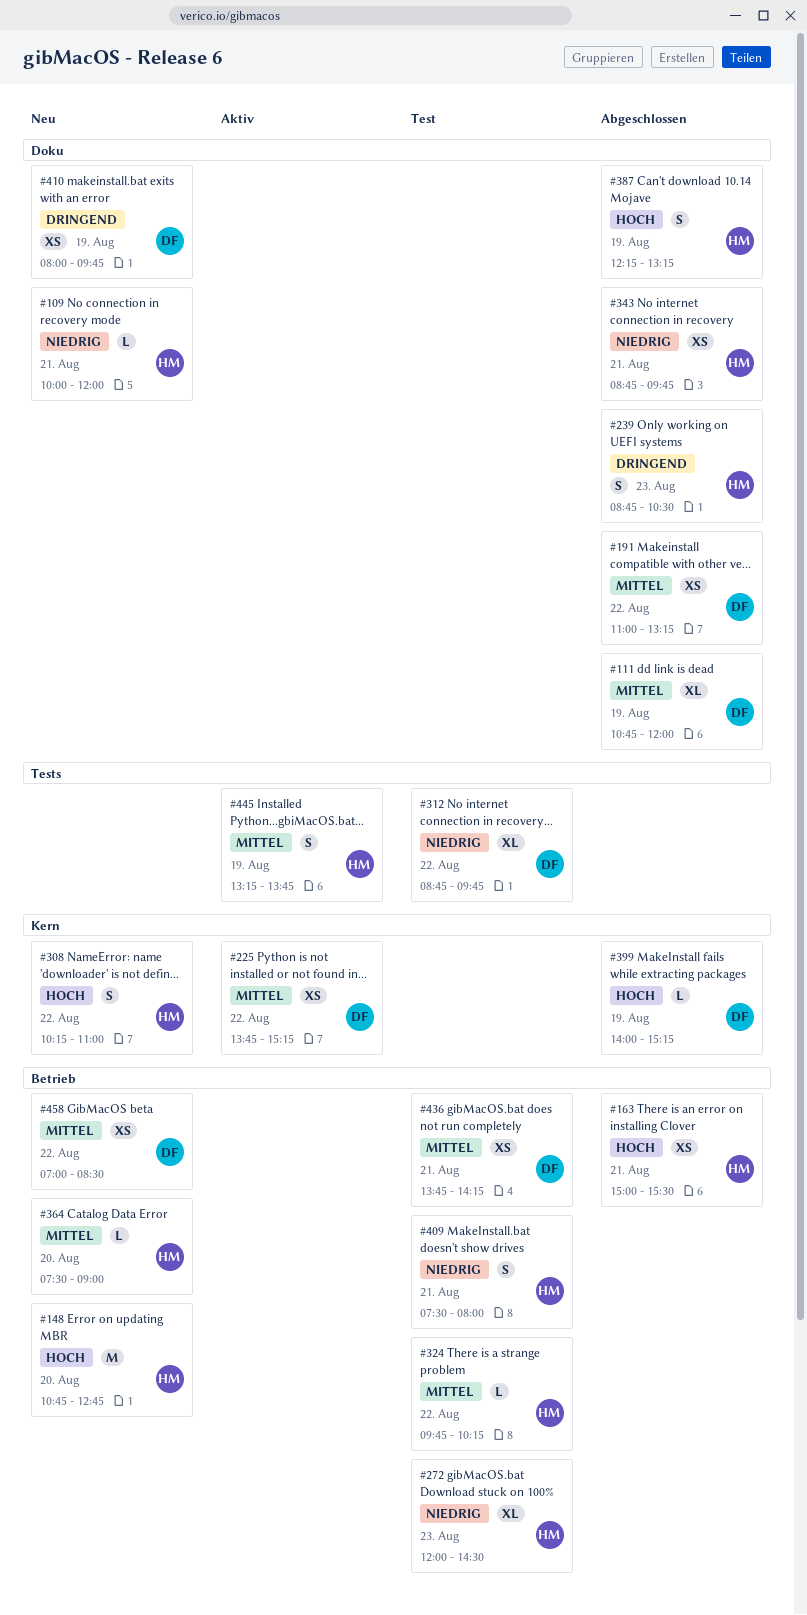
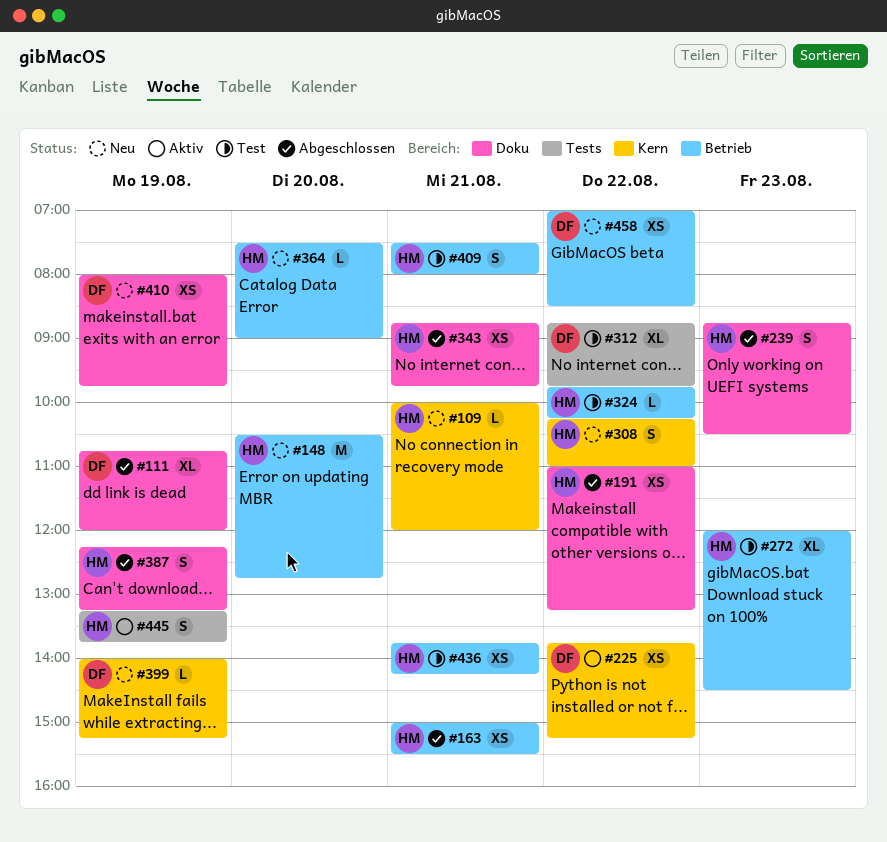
#109, label: Doku -> Kern
#148, begins: 10:45 -> 10:30
#191, owner: DF -> HM
#399, status: Abgeschlossen -> Neu
#436, owner: DF -> HM

